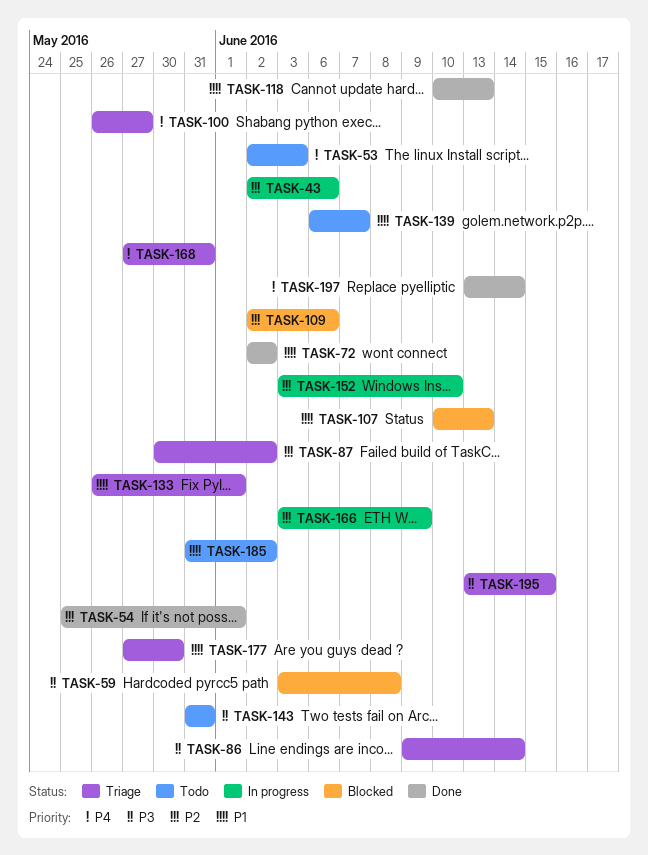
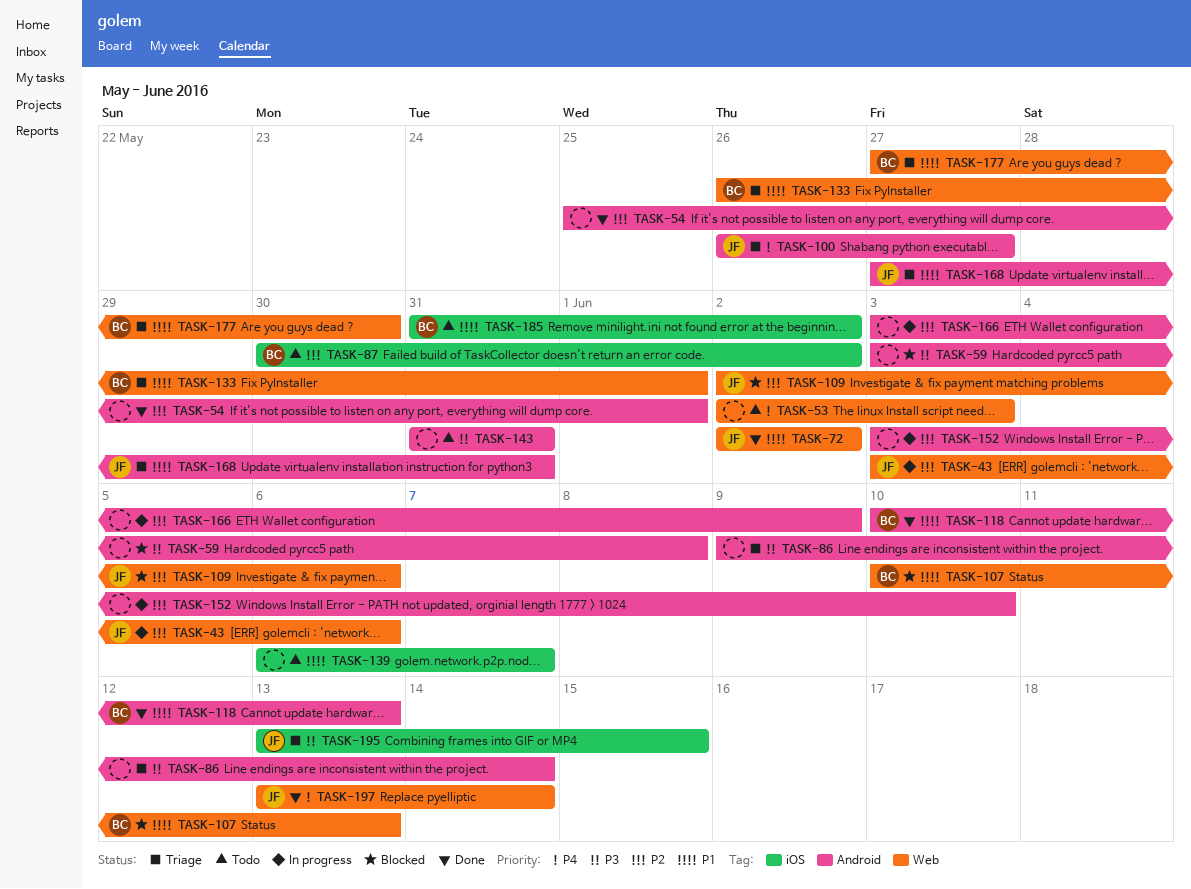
TASK-43, start: Jun 2 -> Jun 3
TASK-87, status: Triage -> Todo
TASK-168, priority: P4 -> P1

